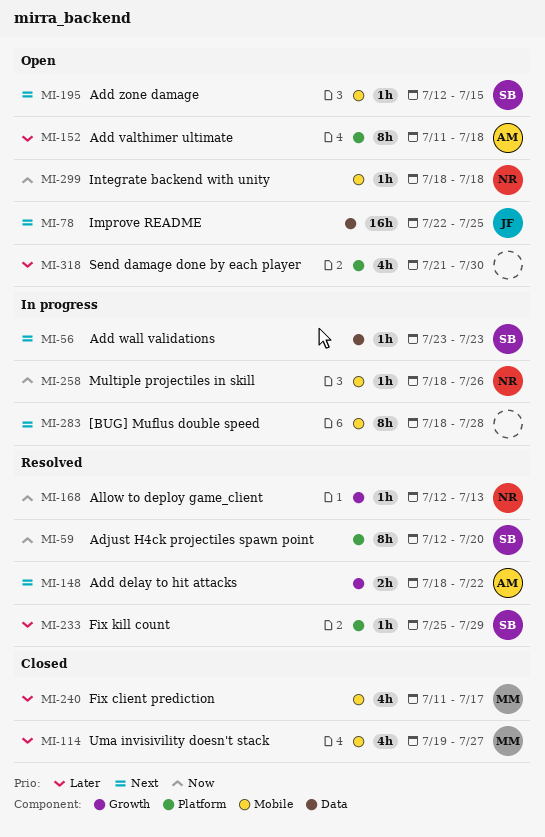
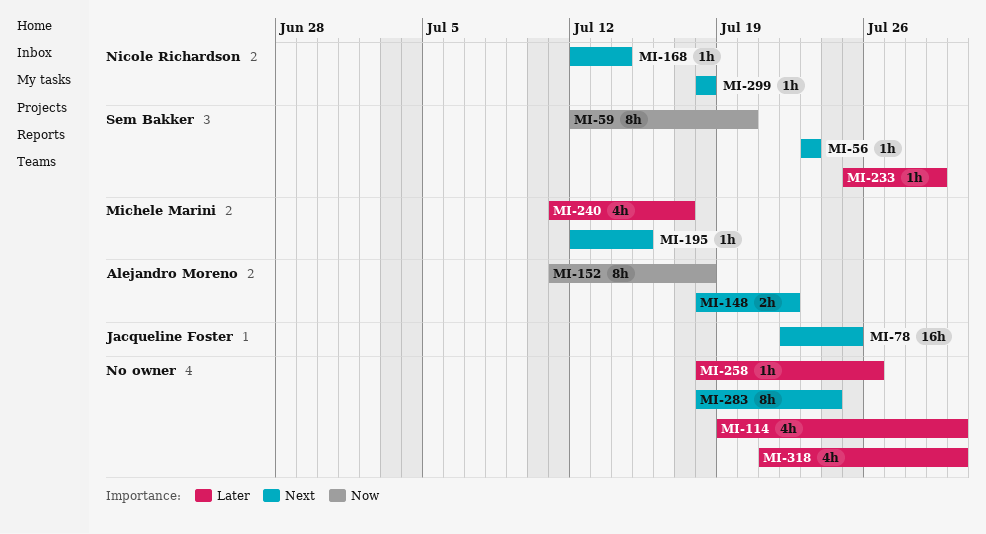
MI-114, owner: Michele Marini -> none
MI-114, due: Jul 27 -> Jul 30
MI-152, priority: Later -> Now
MI-168, priority: Now -> Next
MI-168, due: Jul 13 -> Jul 14
MI-195, owner: Sem Bakker -> Michele Marini
MI-258, owner: Nicole Richardson -> none
MI-258, priority: Now -> Later
MI-283, due: Jul 28 -> Jul 24
MI-299, priority: Now -> Next

